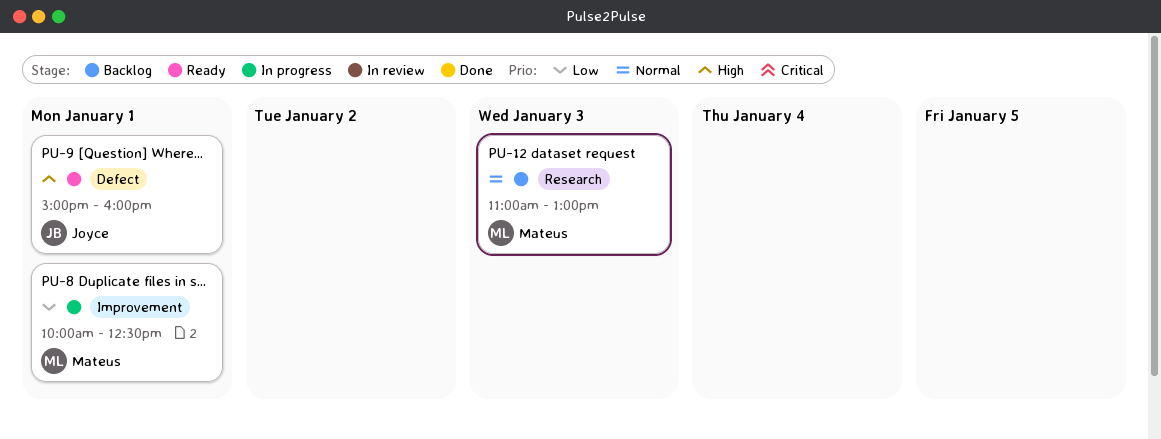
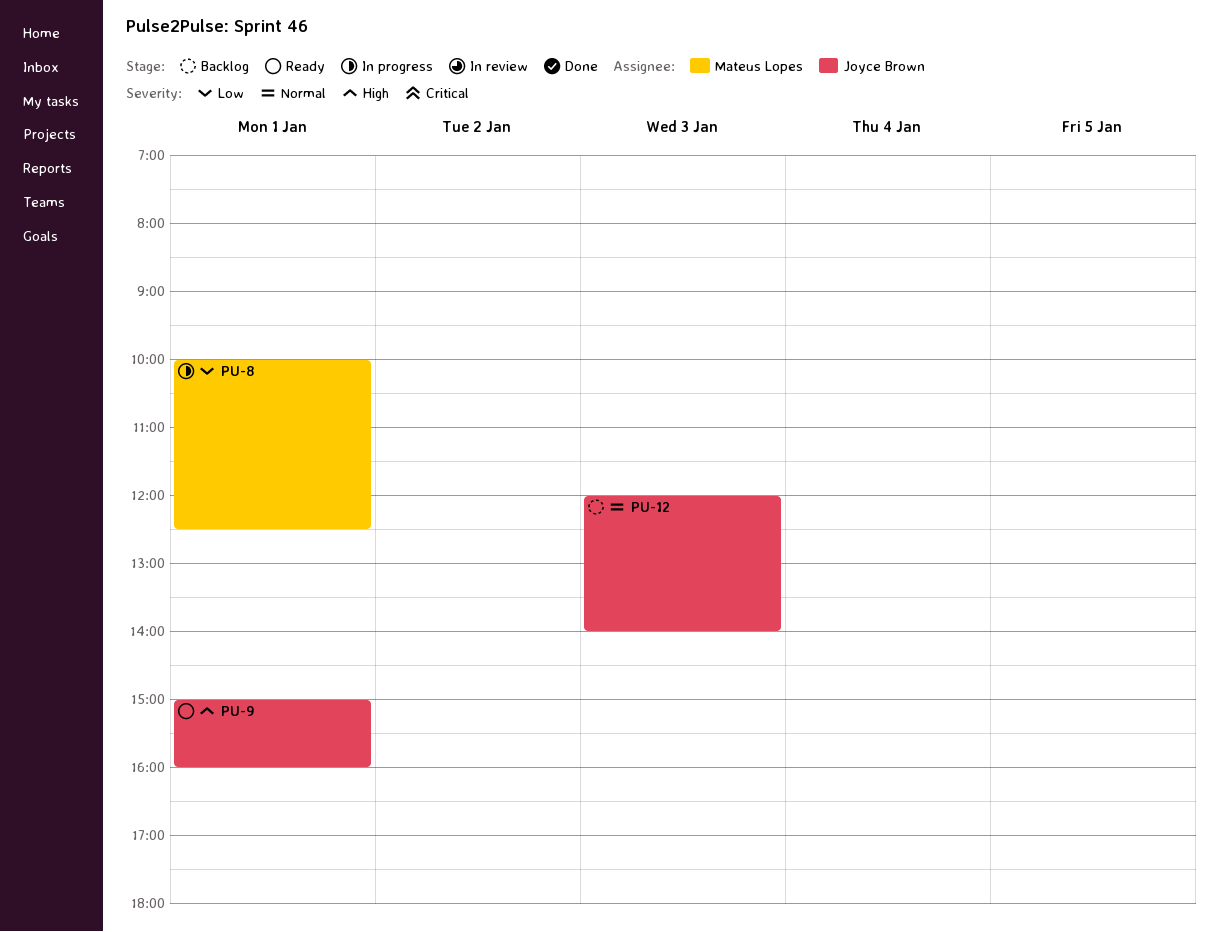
PU-12, owner: Mateus Lopes -> Joyce Brown
PU-12, begins: 11:00 -> 12:00
PU-12, ends: 13:00 -> 14:00

